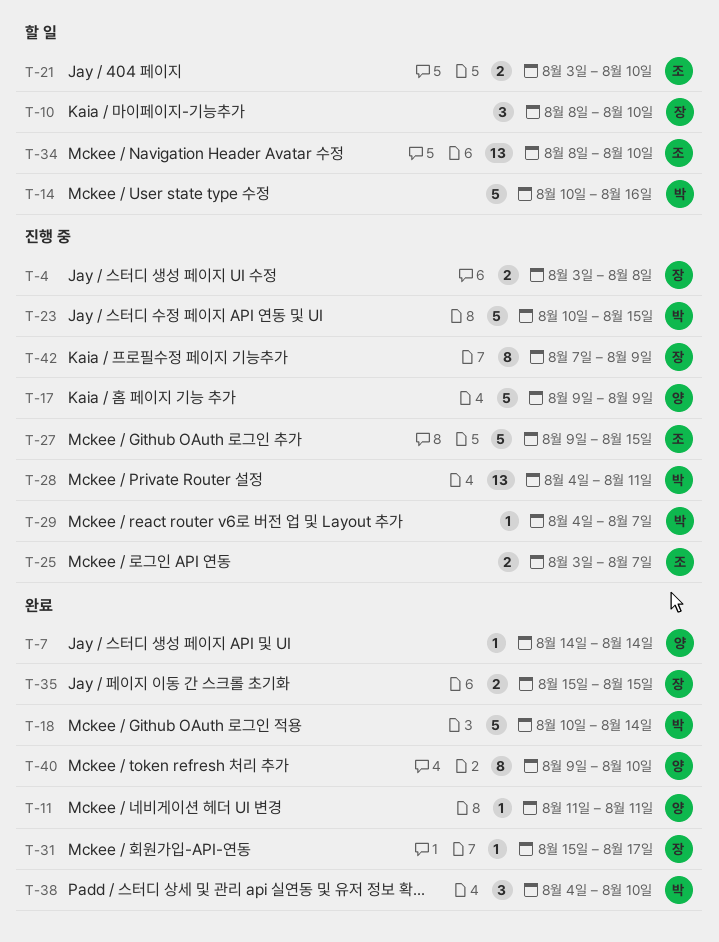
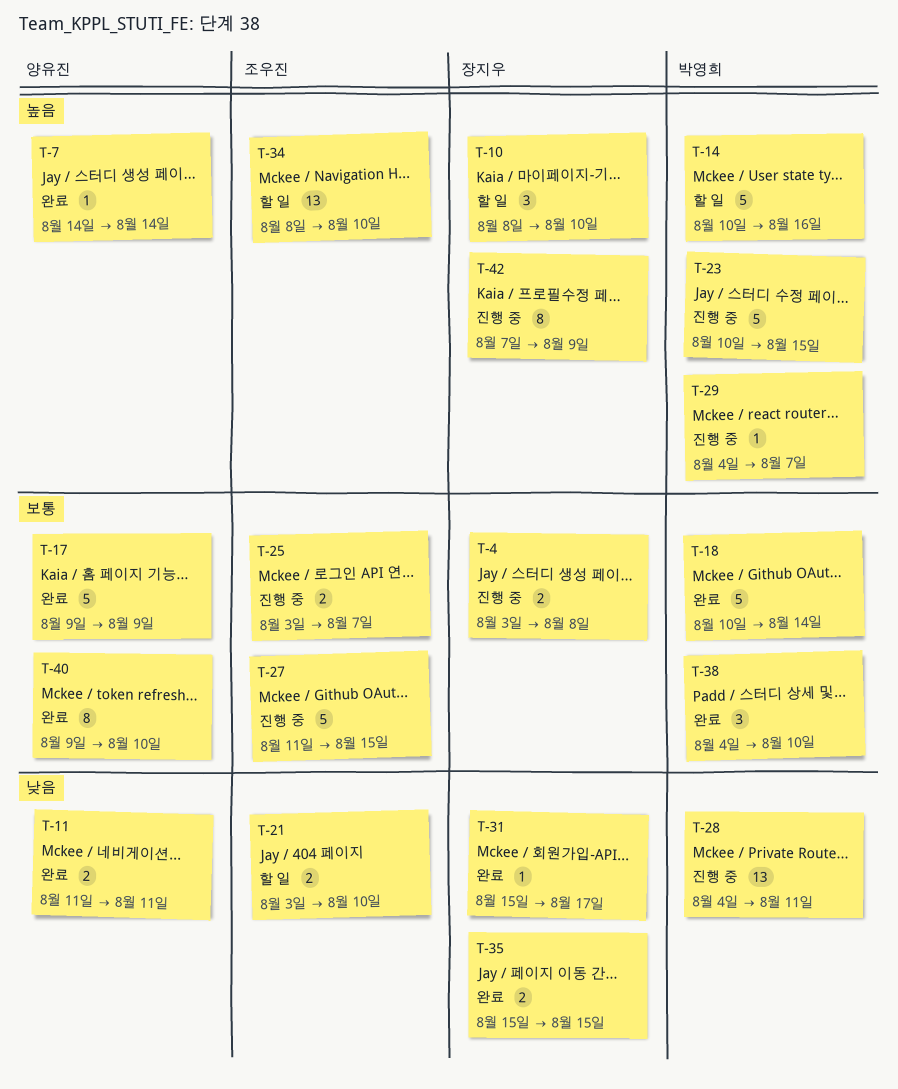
T-11, estimate: 1 -> 2
T-17, status: 진행 중 -> 완료
T-27, start: Aug 9 -> Aug 11

